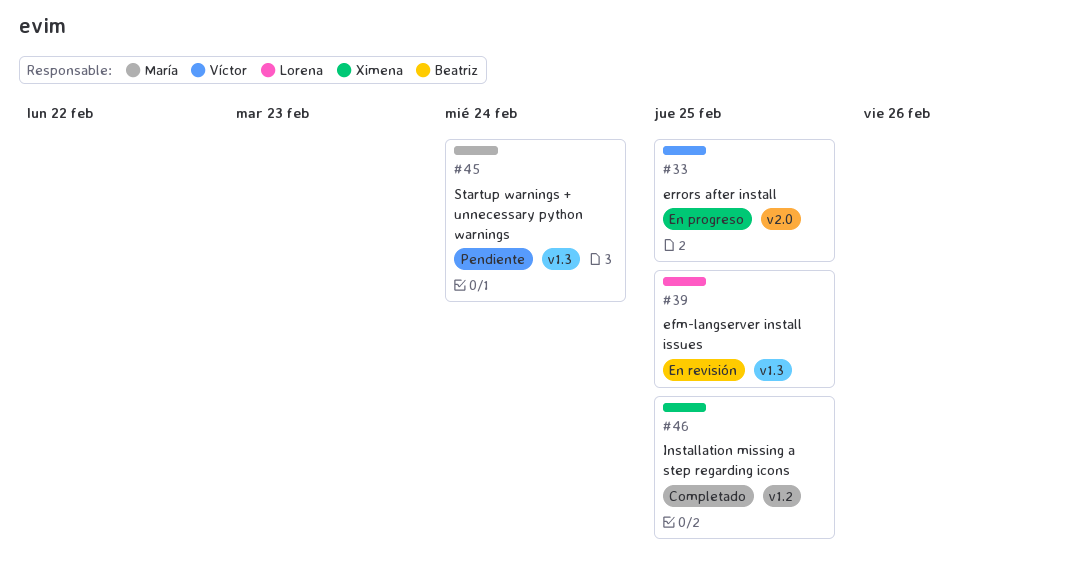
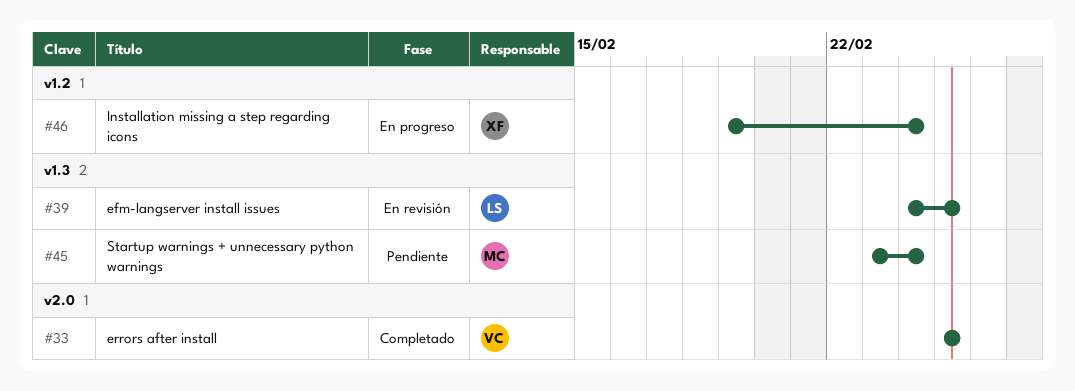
#33, status: En progreso -> Completado
#46, status: Completado -> En progreso
#46, due: Feb 25 -> Feb 24

